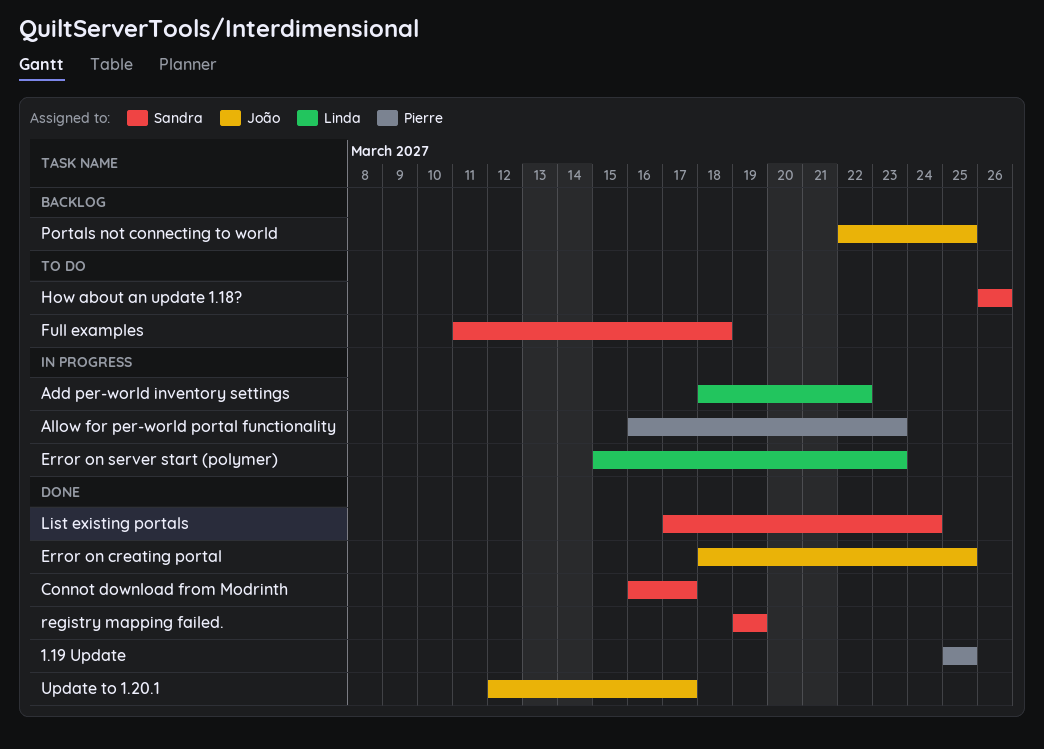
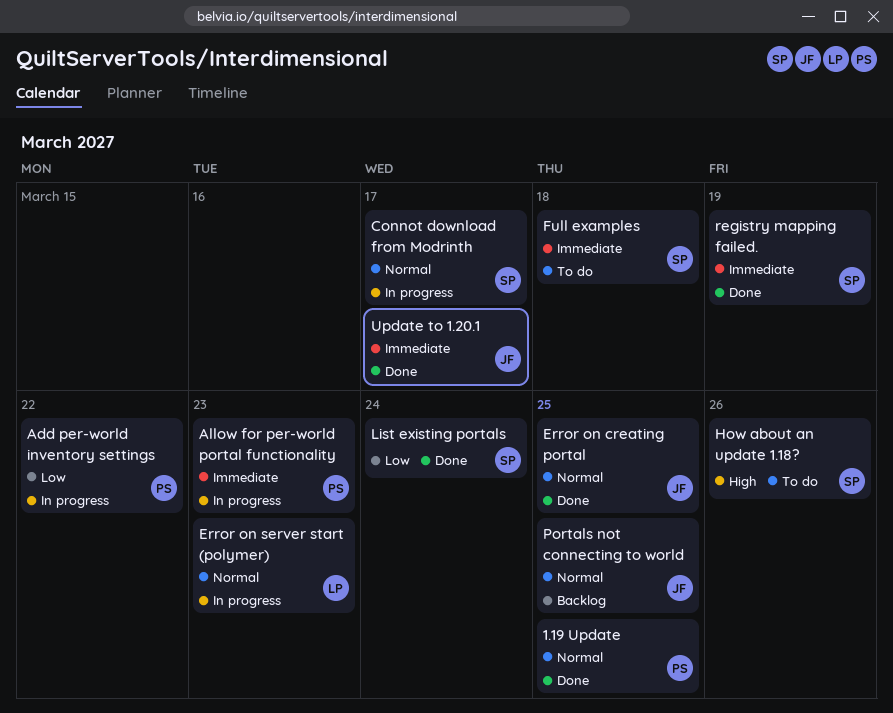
Add per-world inventory settings, owner: Linda -> Pierre
Connot download from Modrinth, status: Done -> In progress

